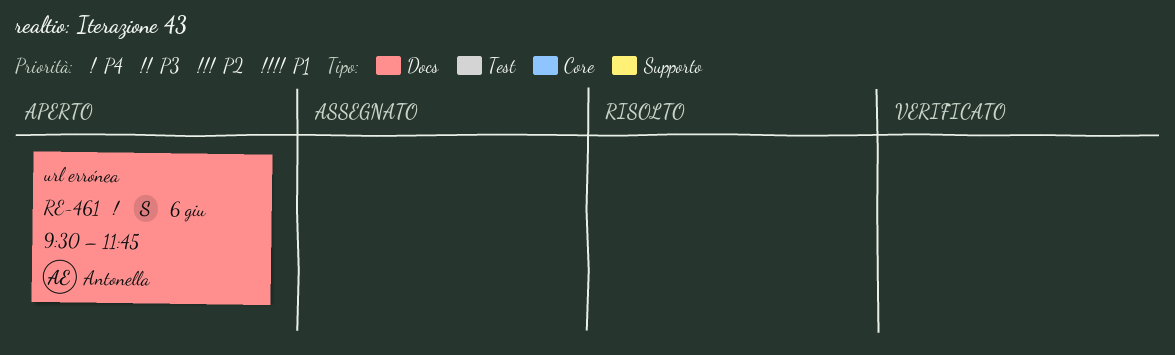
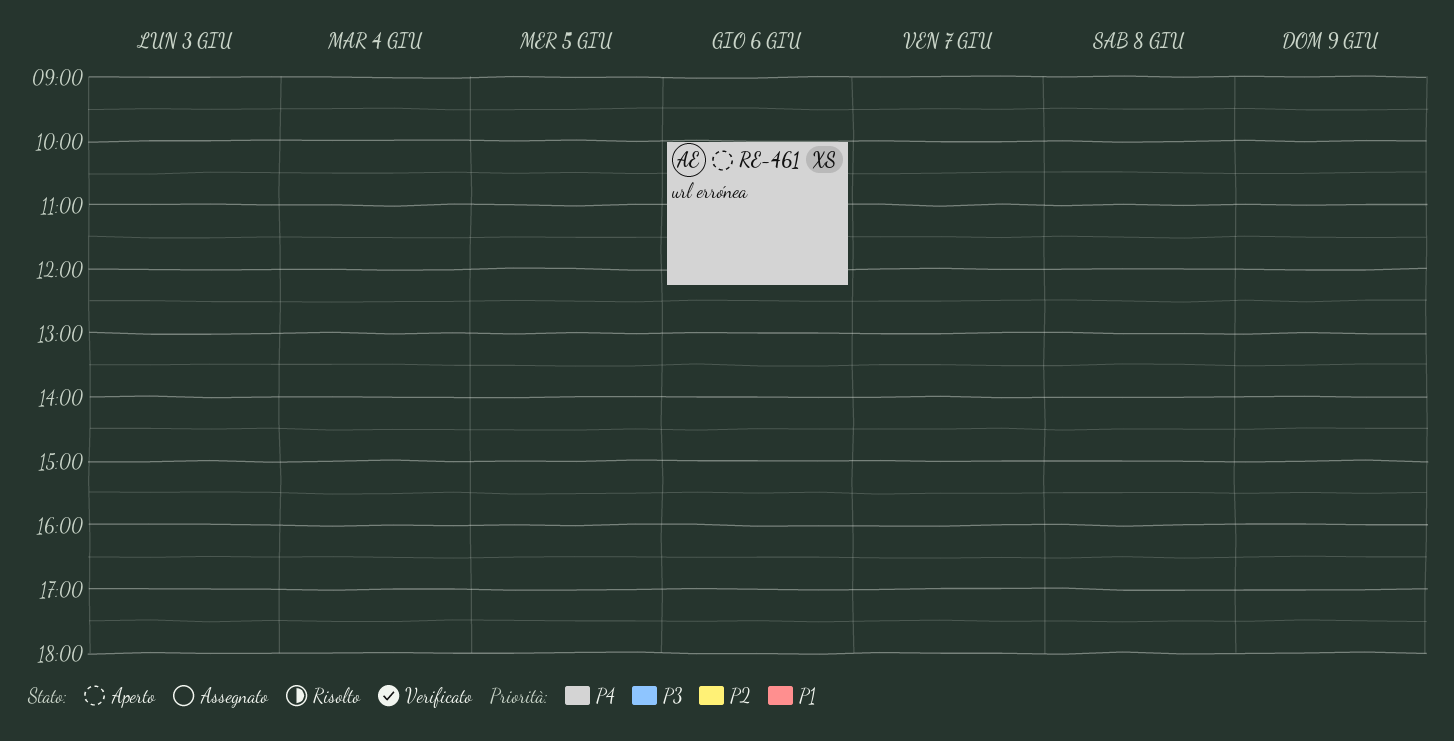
RE-461, estimate: S -> XS
RE-461, begins: 09:30 -> 10:00
RE-461, ends: 11:45 -> 12:15

